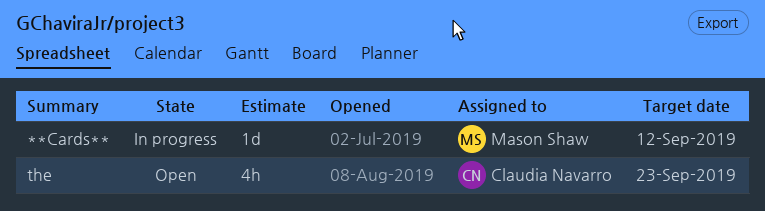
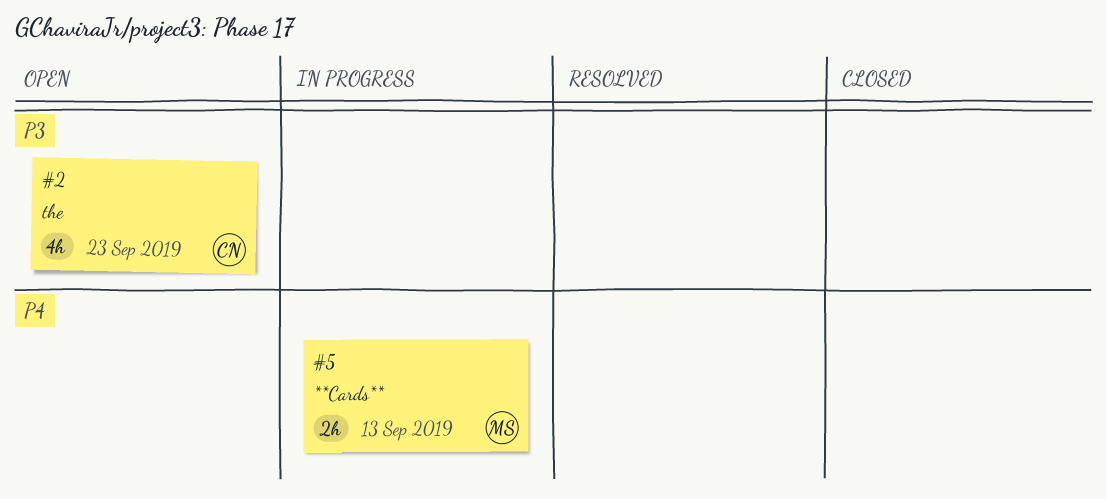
**Cards**, estimate: 1d -> 2h
**Cards**, due: Sep 12 -> Sep 13

